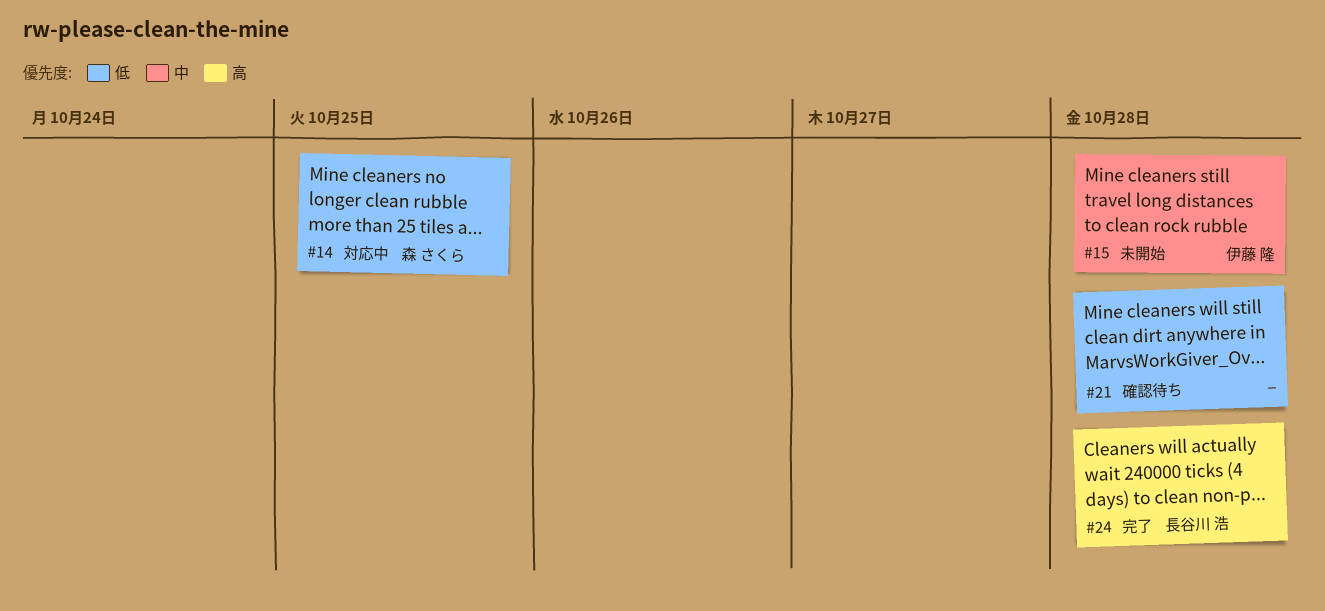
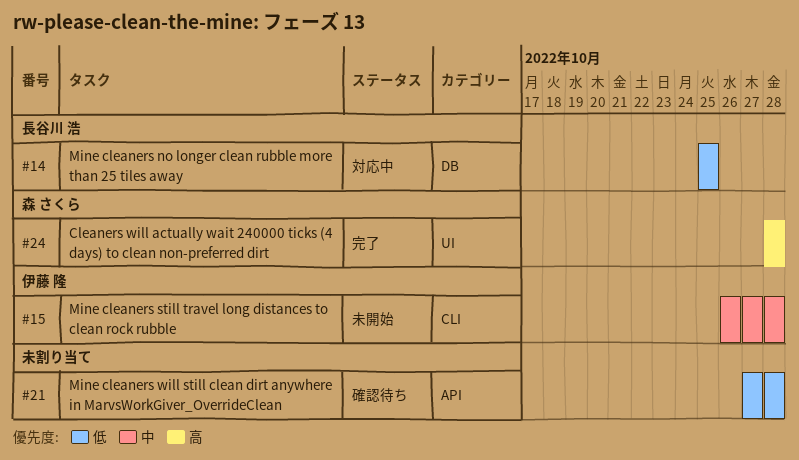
#14, owner: 森 さくら -> 長谷川 浩
#24, owner: 長谷川 浩 -> 森 さくら

